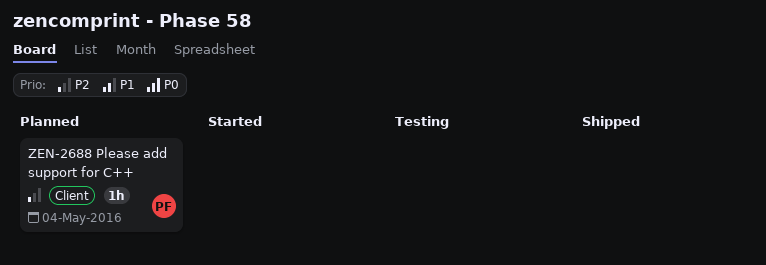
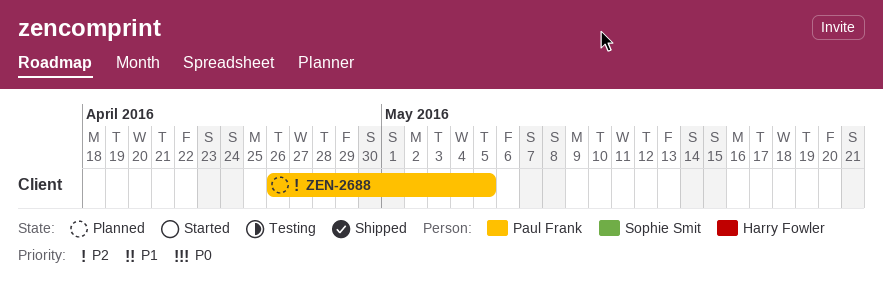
ZEN-2688, due: May 4 -> May 5

